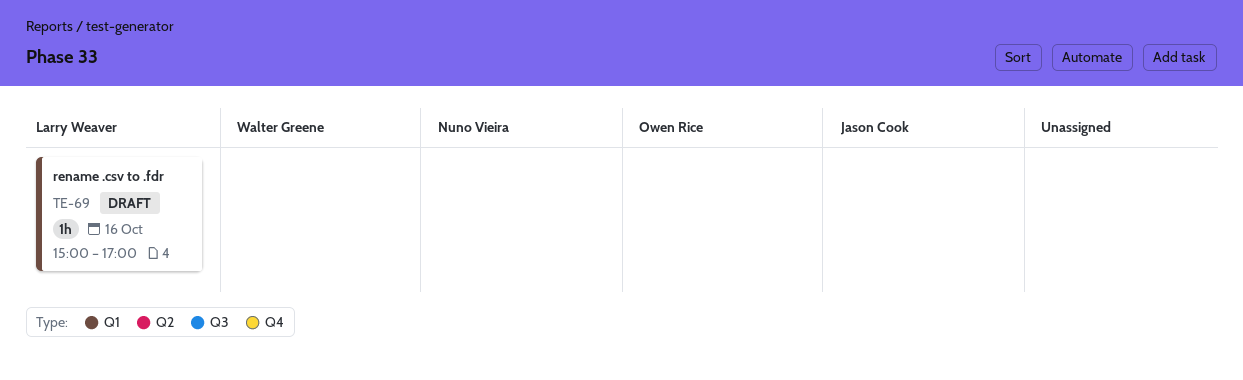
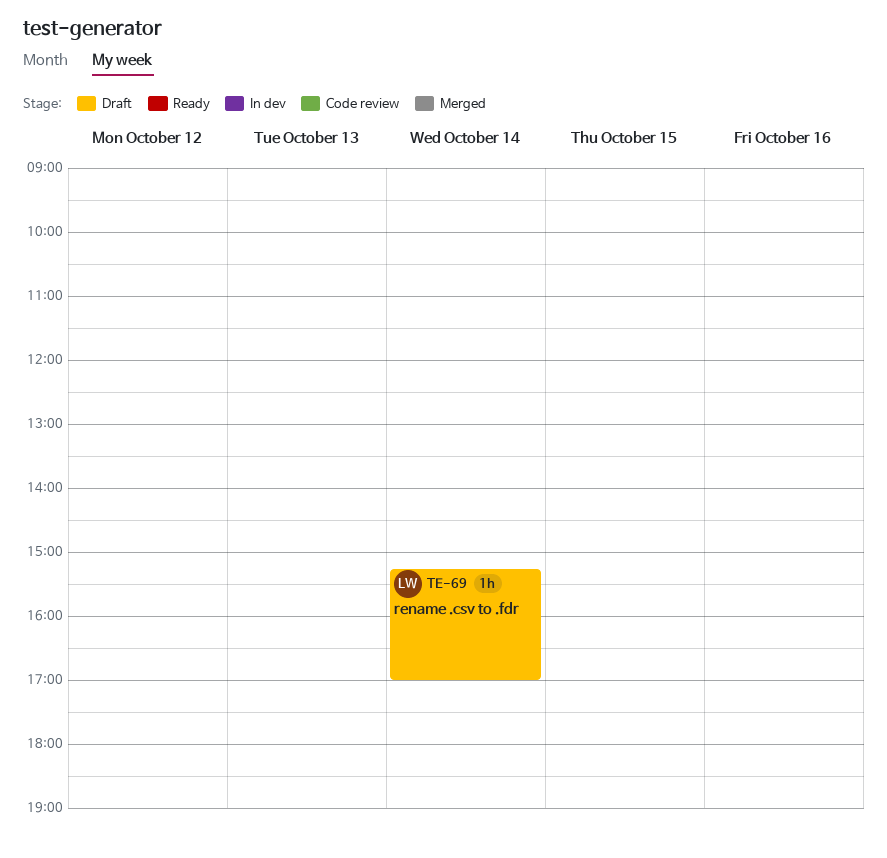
TE-69, day: Oct 16 -> Oct 14
TE-69, begins: 15:00 -> 15:15

